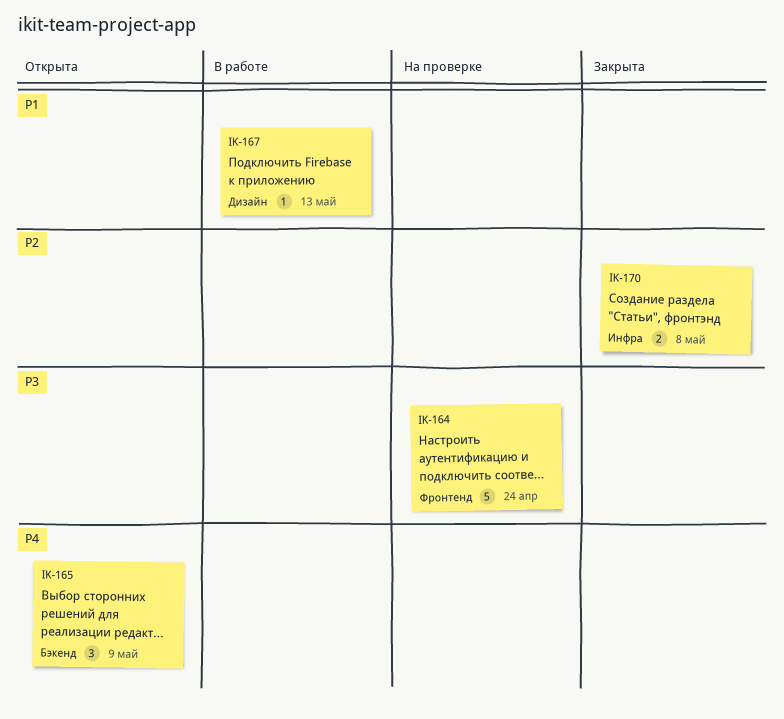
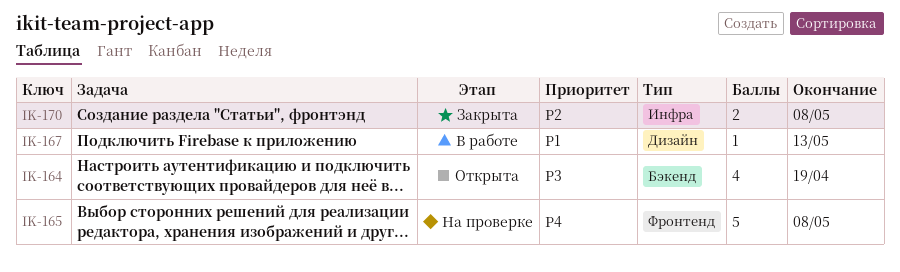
IK-164, status: На проверке -> Открыта
IK-164, label: Фронтенд -> Бэкенд
IK-164, estimate: 5 -> 4
IK-164, due: Apr 24 -> Apr 19
IK-165, status: Открыта -> На проверке
IK-165, label: Бэкенд -> Фронтенд
IK-165, estimate: 3 -> 5
IK-165, due: May 9 -> May 8

